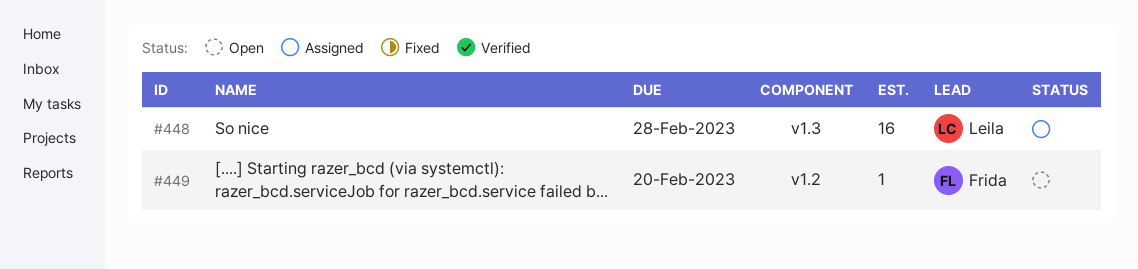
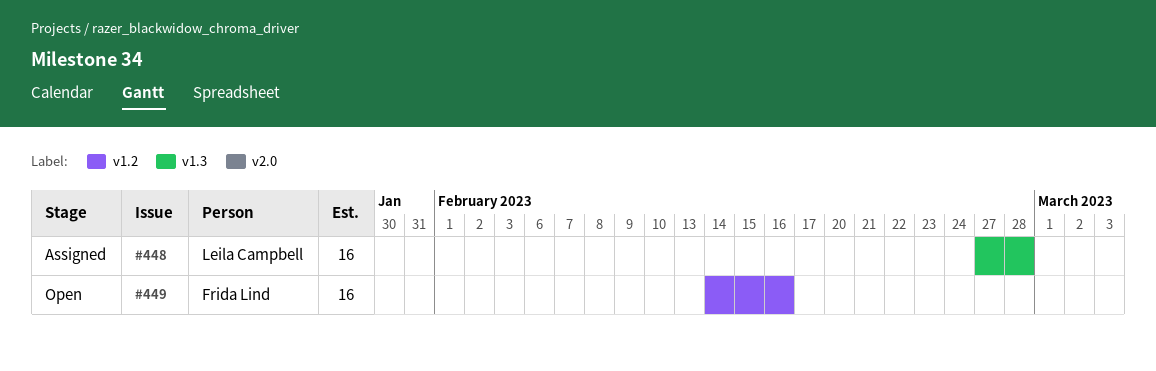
#449, estimate: 1 -> 16
#449, due: Feb 20 -> Feb 16

